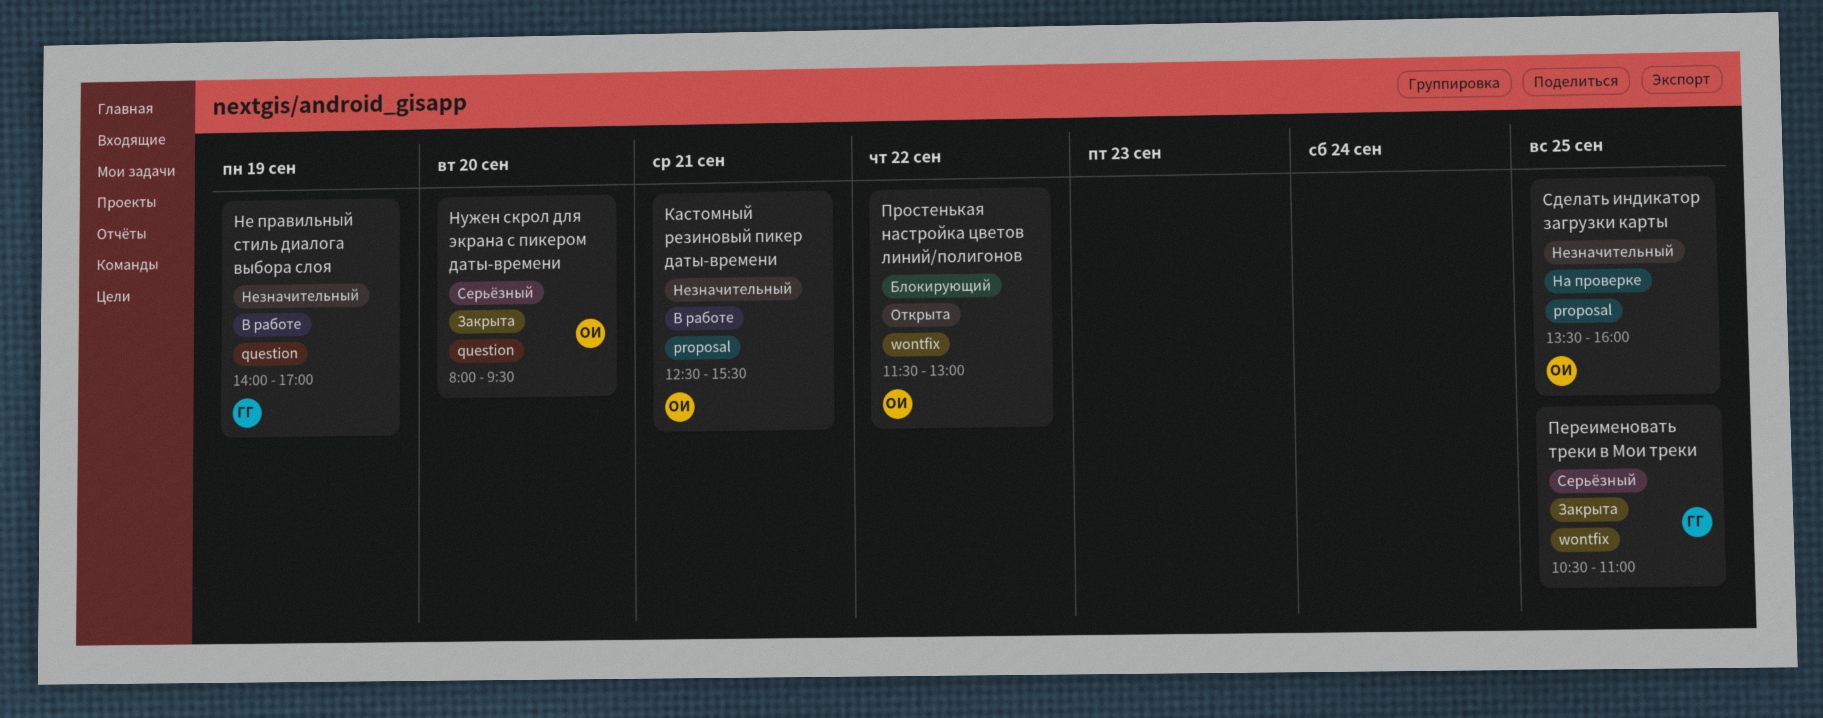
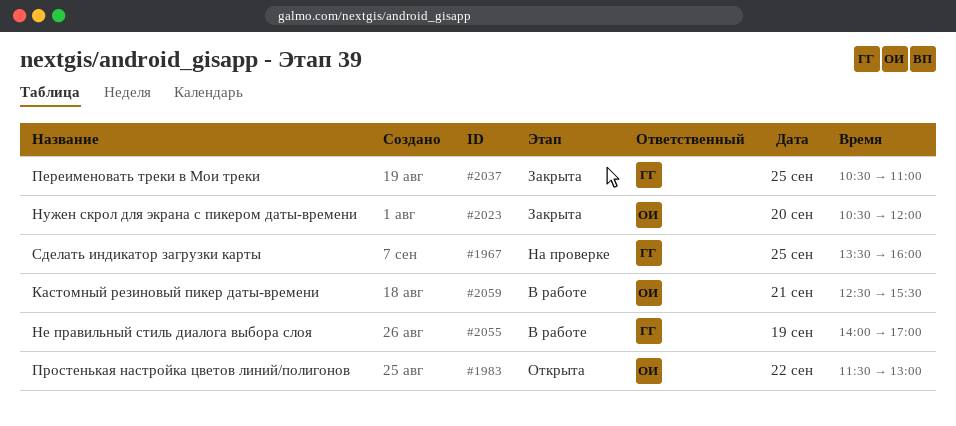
Нужен скрол для экрана с пикером даты-времени, begins: 08:00 -> 10:30
Нужен скрол для экрана с пикером даты-времени, ends: 09:30 -> 12:00
Сделать индикатор загрузки карты, owner: ОИ -> ГГ

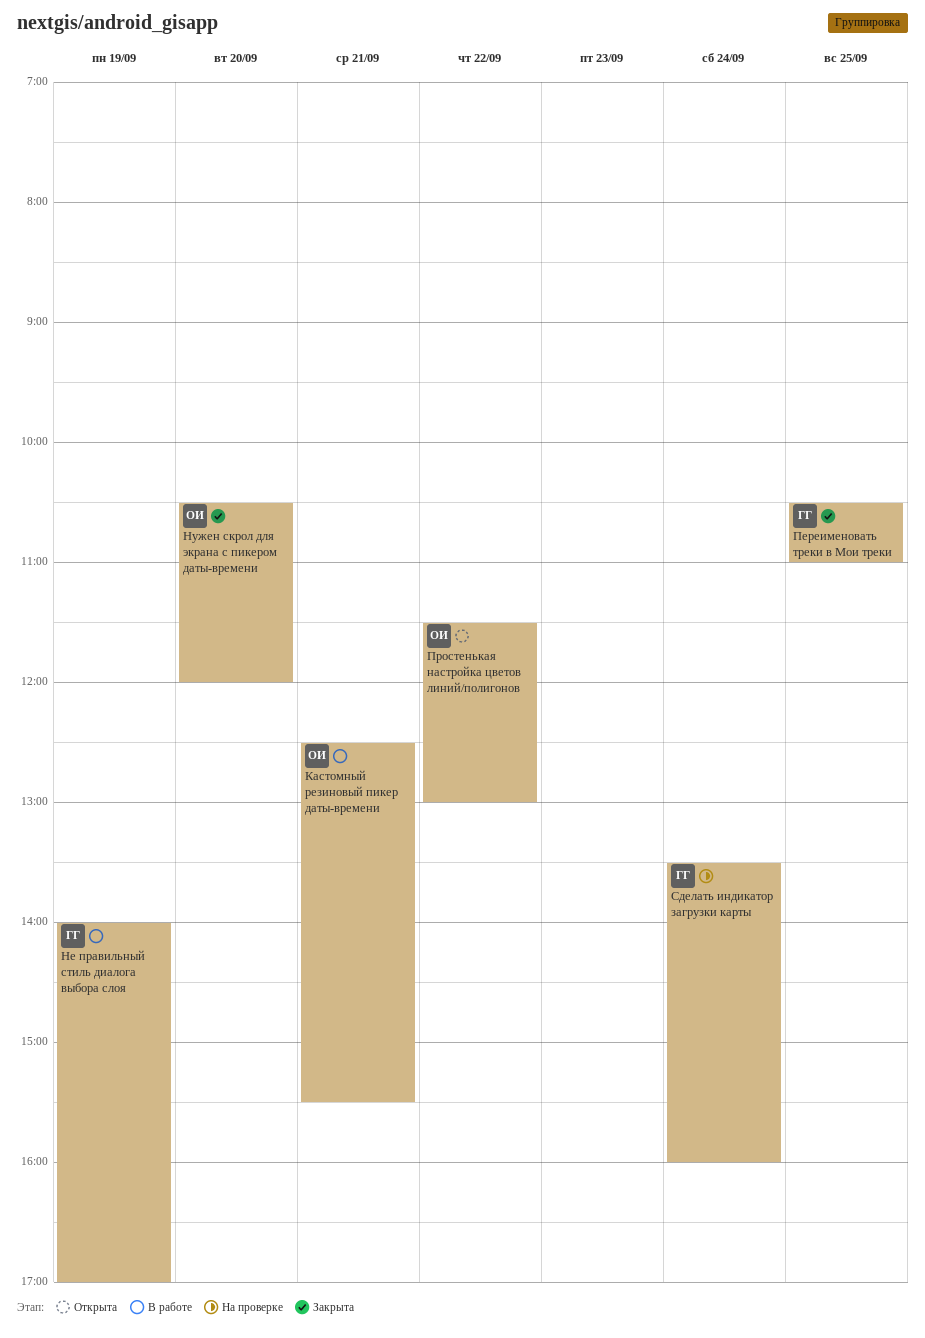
Сделать индикатор загрузки карты, day: Sep 25 -> Sep 24

